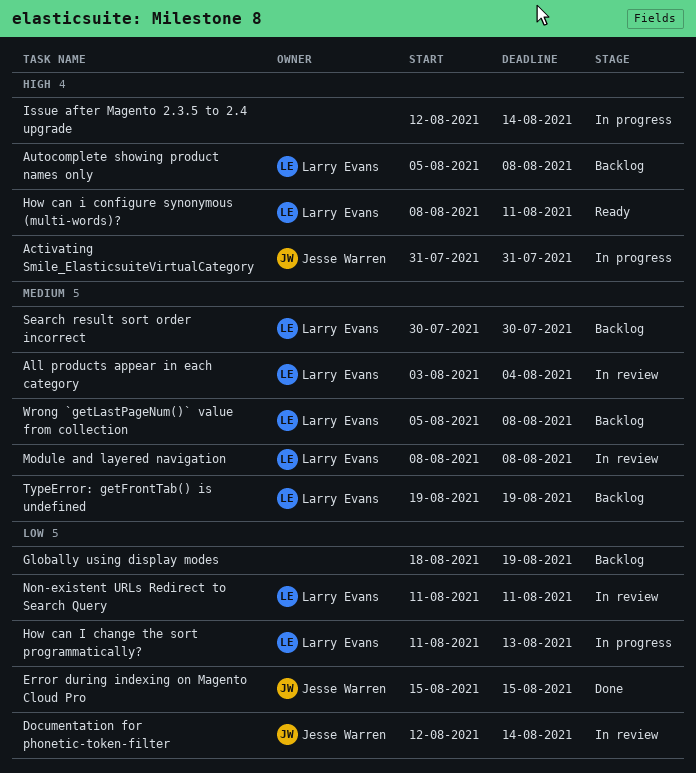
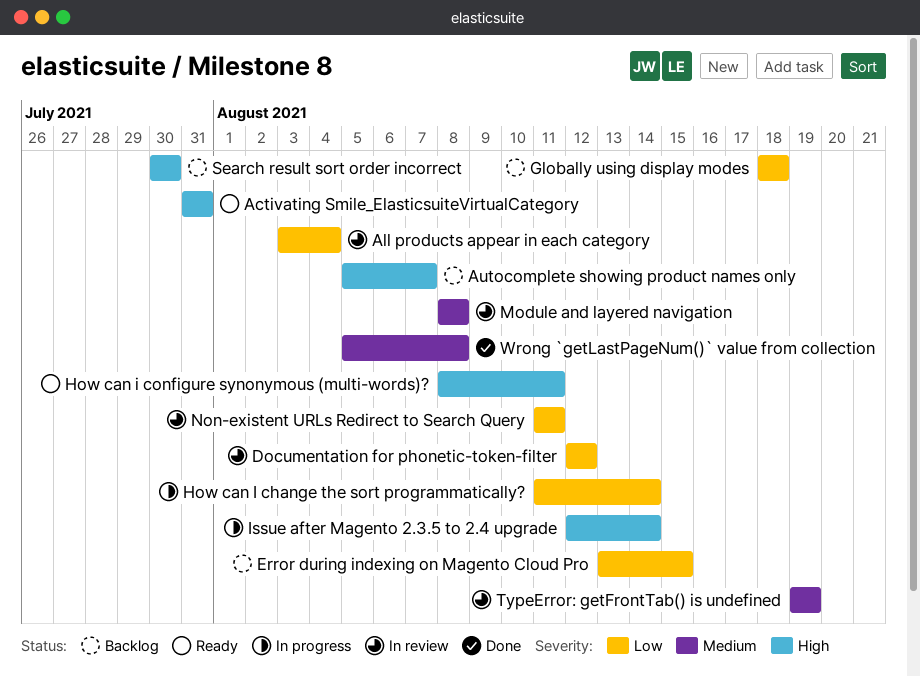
Activating Smile_ElasticsuiteVirtualCategory, status: In progress -> Ready
All products appear in each category, priority: Medium -> Low
Autocomplete showing product names only, due: Aug 8 -> Aug 7
Documentation for phonetic-token-filter, due: Aug 14 -> Aug 12
Error during indexing on Magento Cloud Pro, status: Done -> Backlog
Error during indexing on Magento Cloud Pro, start: Aug 15 -> Aug 13
Globally using display modes, due: Aug 19 -> Aug 18
How can I change the sort programmatically?, due: Aug 13 -> Aug 14
Search result sort order incorrect, priority: Medium -> High
TypeError: getFrontTab() is undefined, status: Backlog -> In review
Wrong `getLastPageNum()` value from collection, status: Backlog -> Done

